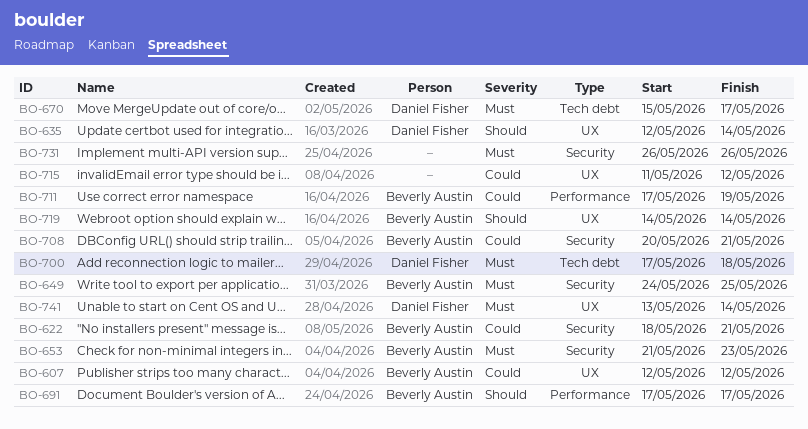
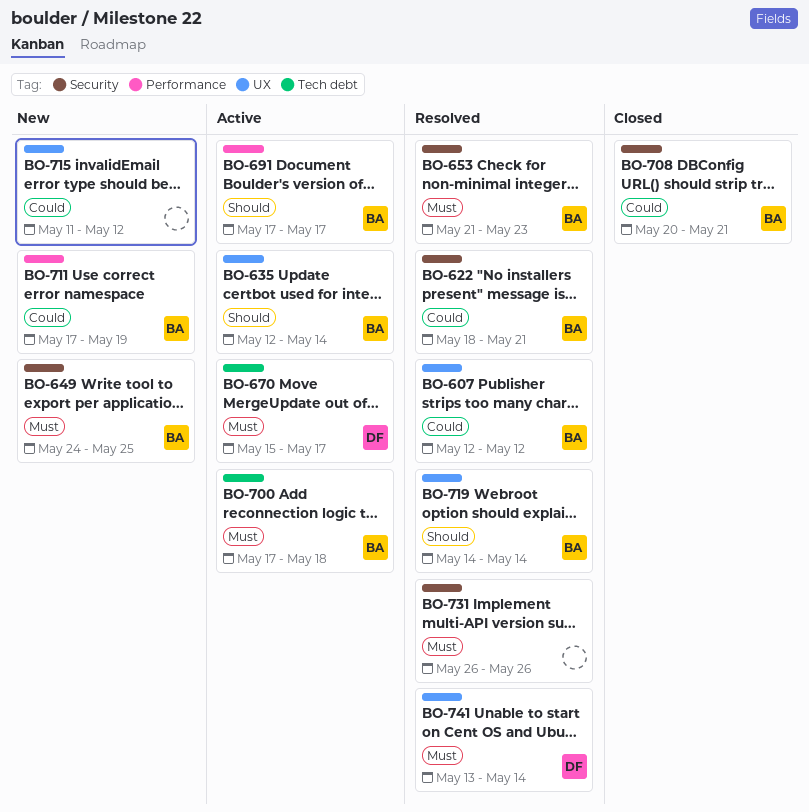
BO-635, owner: Daniel Fisher -> Beverly Austin
BO-700, owner: Daniel Fisher -> Beverly Austin

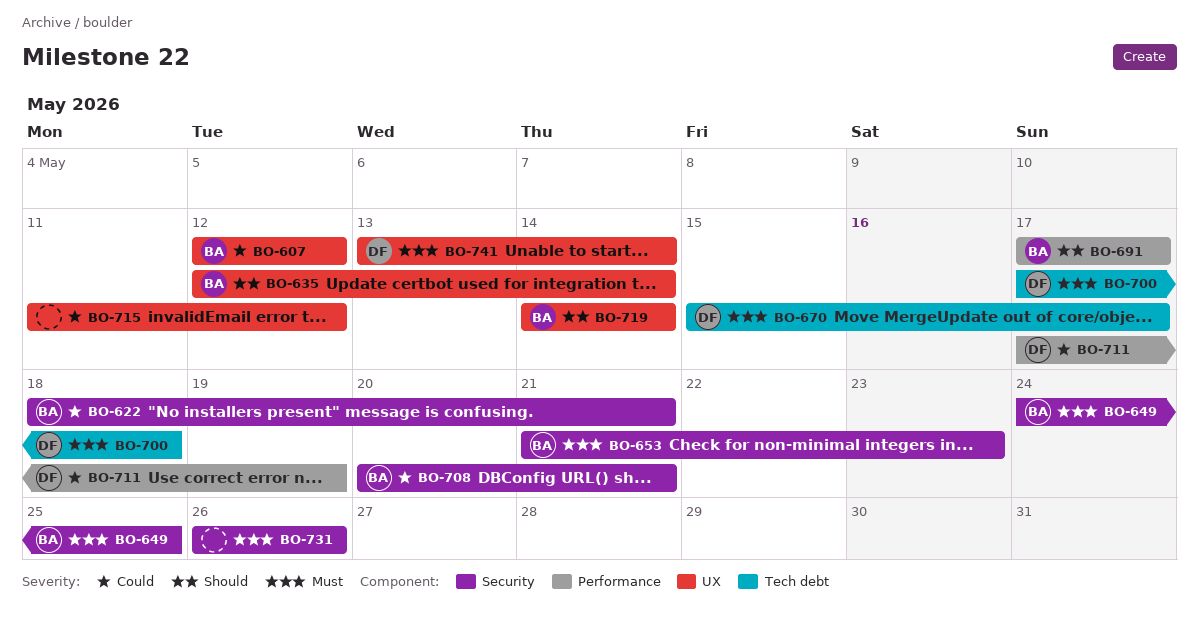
BO-700, owner: BA -> DF
BO-711, owner: BA -> DF

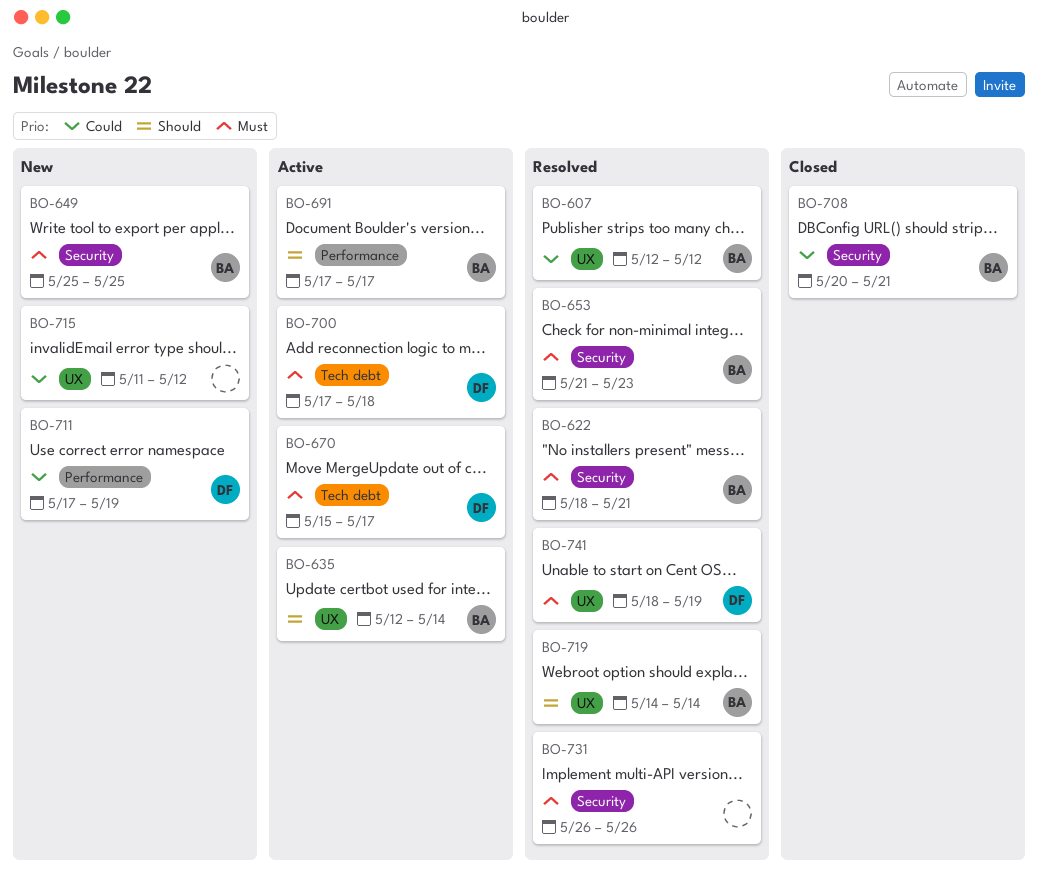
BO-622, priority: Could -> Must
BO-649, start: May 24 -> May 25
BO-741, start: May 13 -> May 18
BO-741, due: May 14 -> May 19

